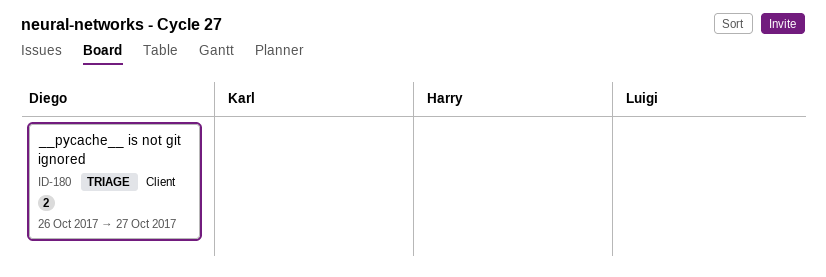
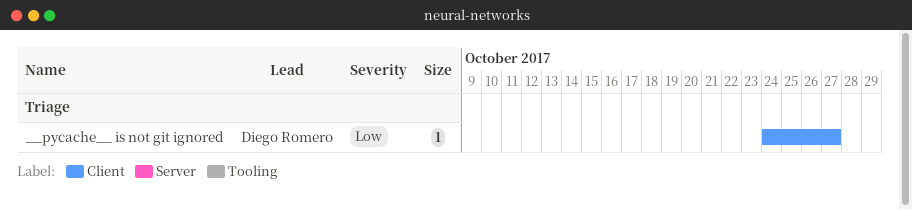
__pycache__ is not git ignored, estimate: 2 -> 1
__pycache__ is not git ignored, start: Oct 26 -> Oct 24

